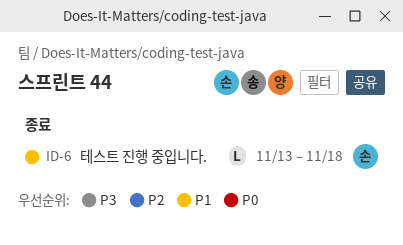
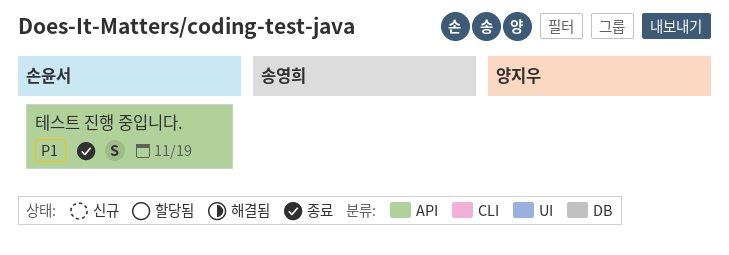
테스트 진행 중입니다., estimate: L -> S
테스트 진행 중입니다., due: Nov 18 -> Nov 19

